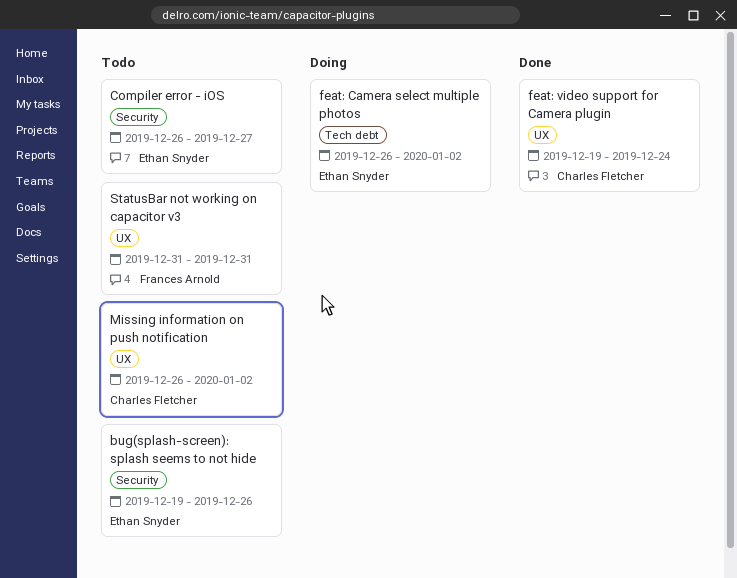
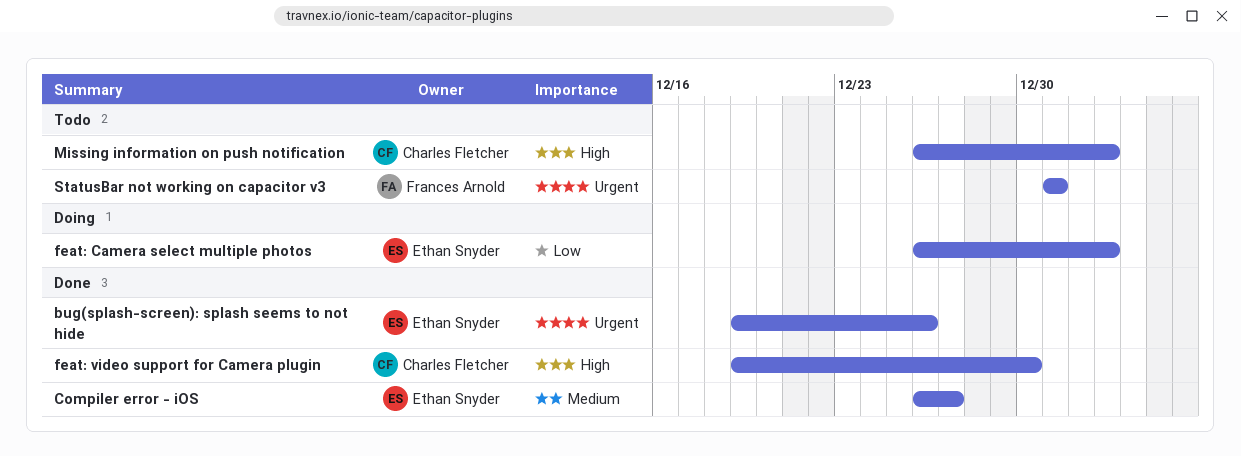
bug(splash-screen): splash seems to not hide, status: Todo -> Done
Compiler error - iOS, status: Todo -> Done
feat: video support for Camera plugin, due: Dec 24 -> Dec 30

